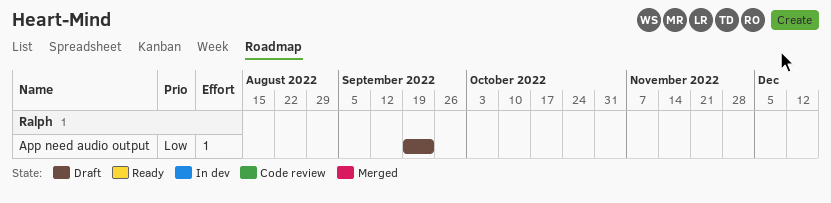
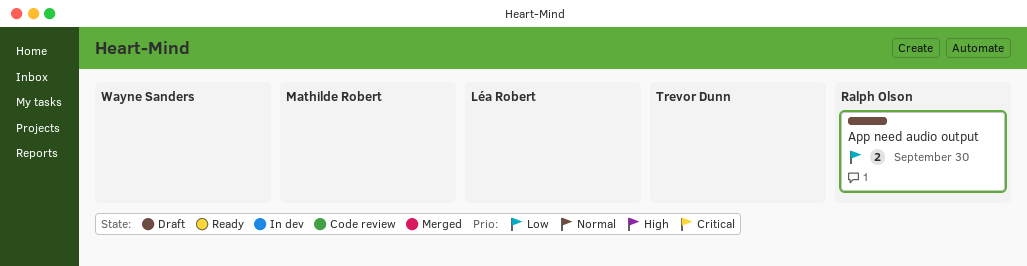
App need audio output, estimate: 1 -> 2
App need audio output, due: Sep 23 -> Sep 30

